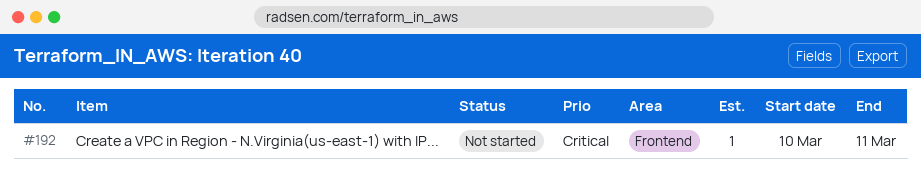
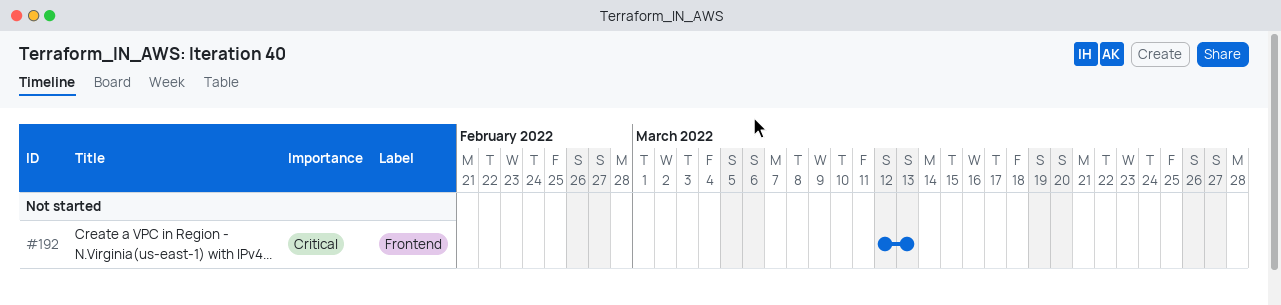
#192, start: Mar 10 -> Mar 12
#192, due: Mar 11 -> Mar 13

